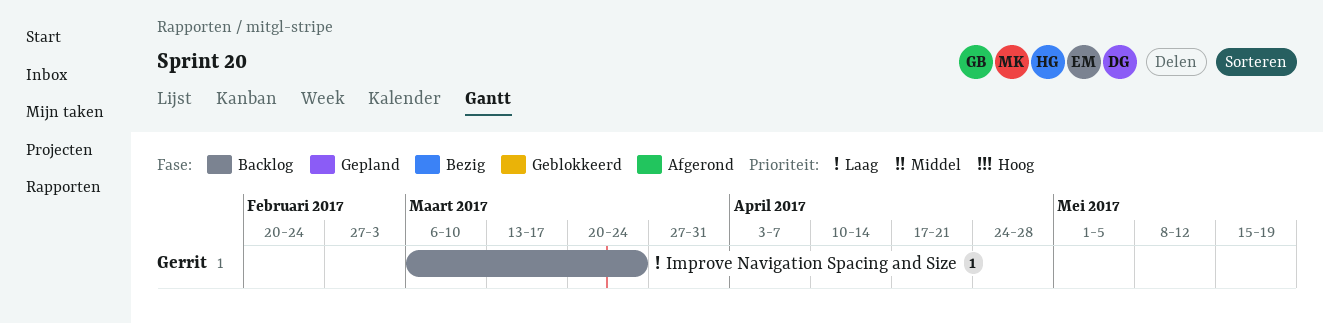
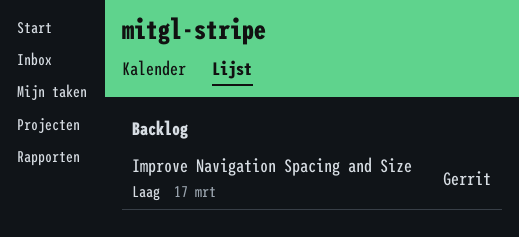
Improve Navigation Spacing and Size, due: Mar 24 -> Mar 17

